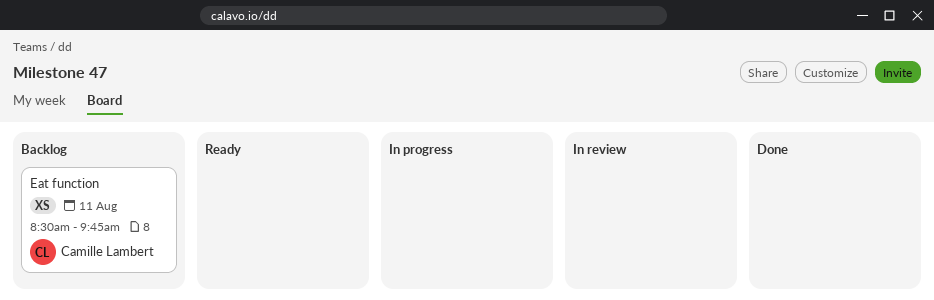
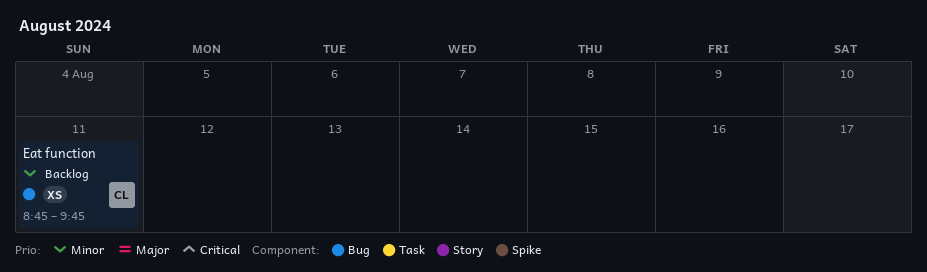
Eat function, begins: 08:30 -> 08:45

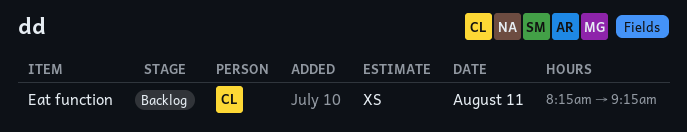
Eat function, begins: 08:45 -> 08:15
Eat function, ends: 09:45 -> 09:15

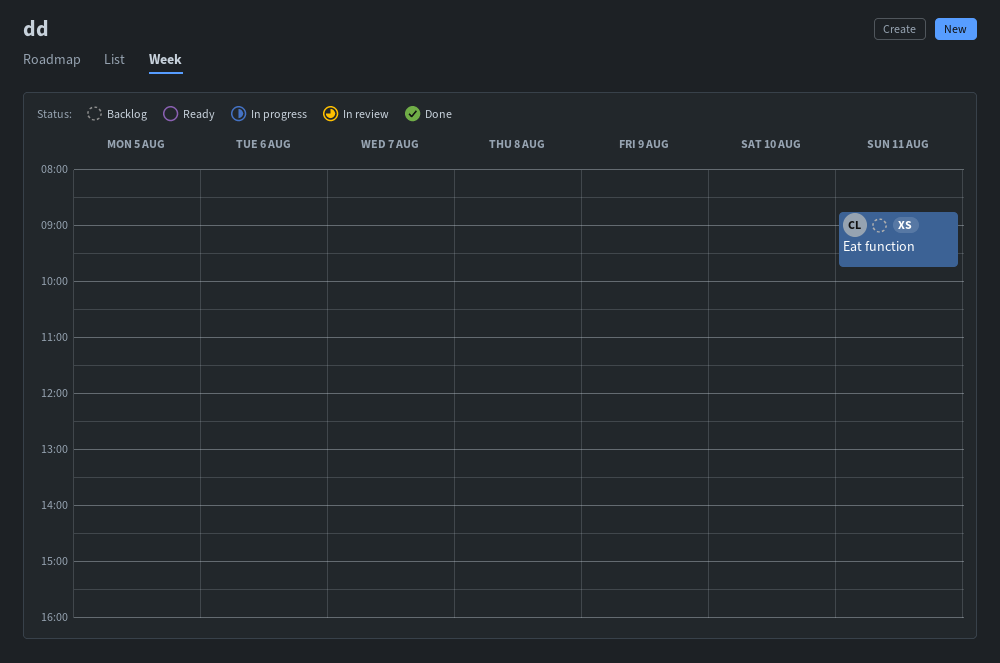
Eat function, begins: 08:15 -> 08:45
Eat function, ends: 09:15 -> 09:45

